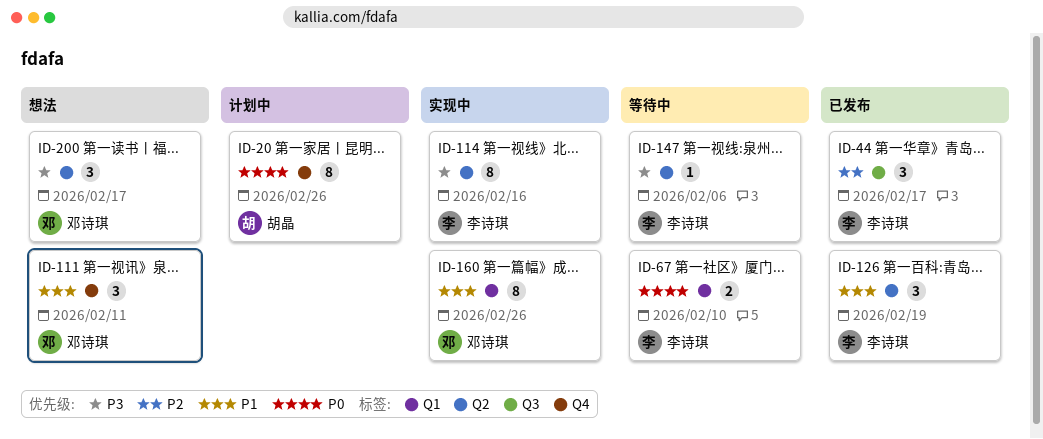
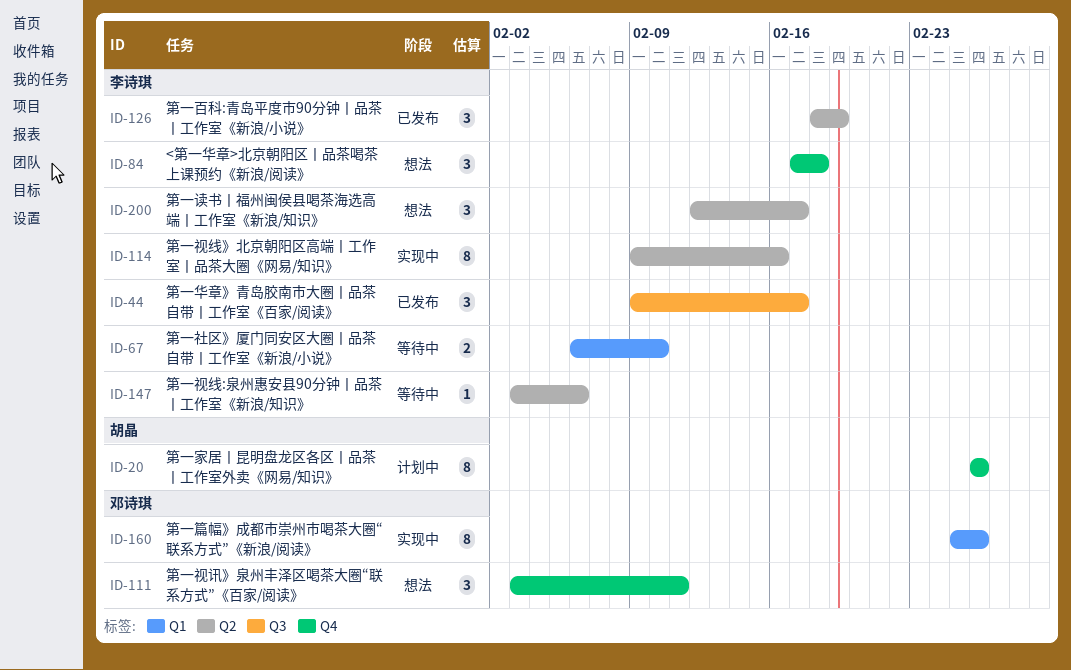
ID-84: none -> present
ID-200, owner: 邓诗琪 -> 李诗琪

